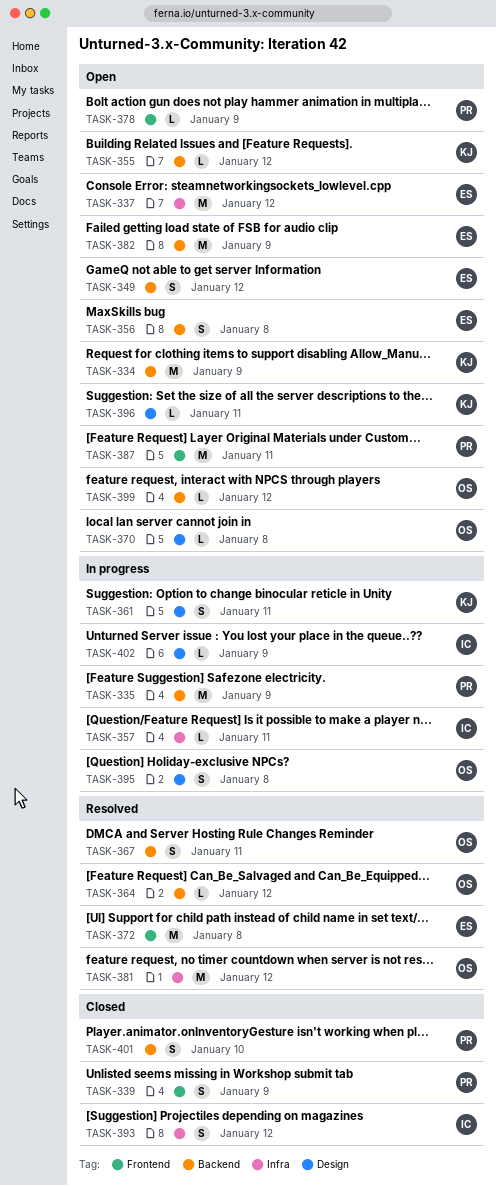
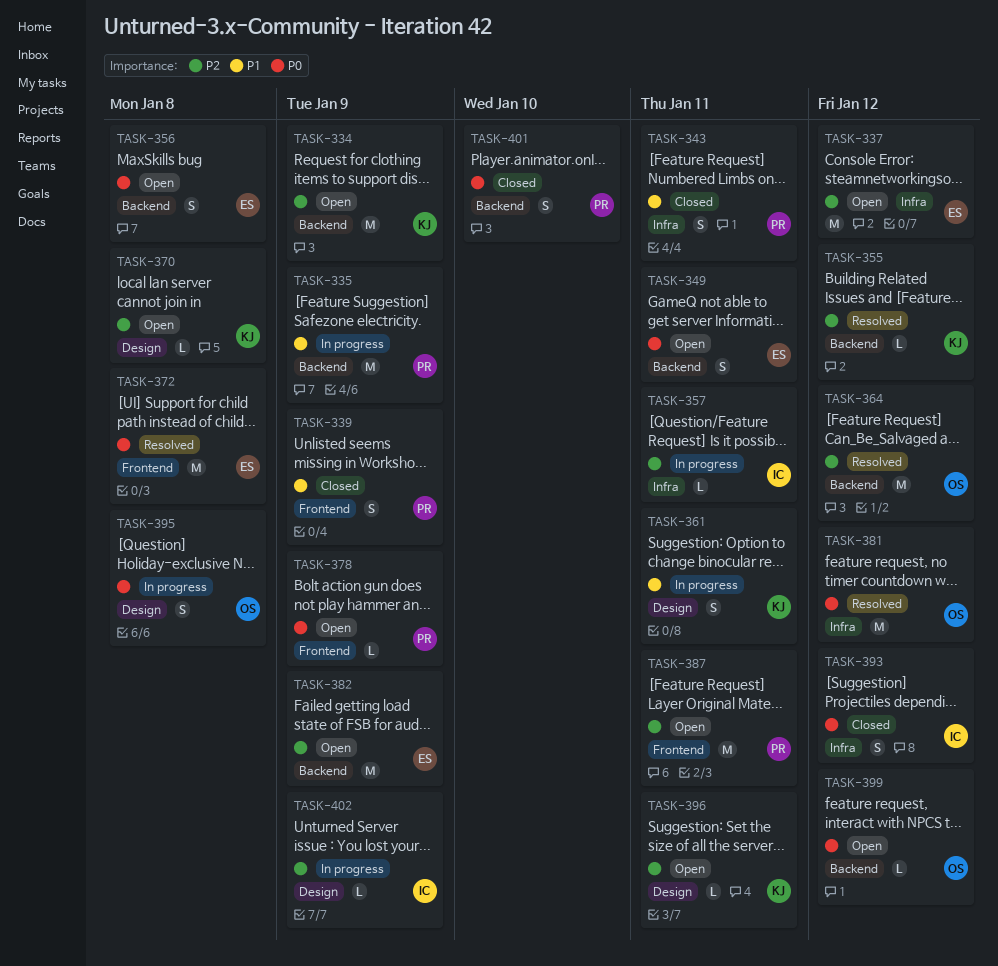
TASK-343: none -> present
TASK-349, due: Jan 12 -> Jan 11
TASK-355, status: Open -> Resolved
TASK-364, estimate: L -> M
TASK-367: present -> none
TASK-370, owner: OS -> KJ

